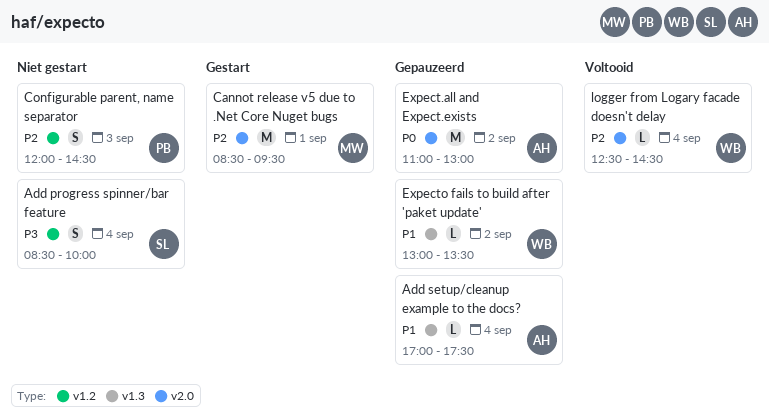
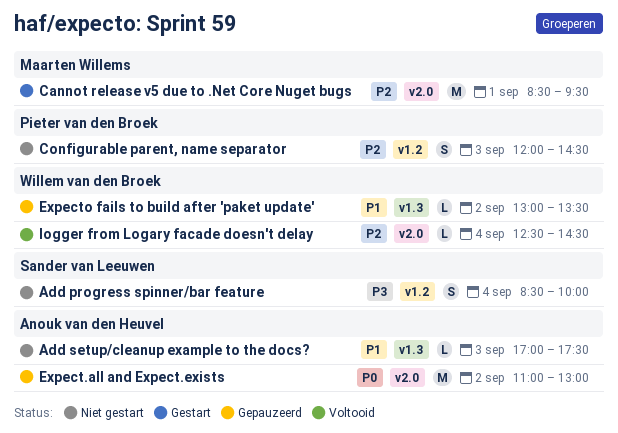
Add setup/cleanup example to the docs?, status: Gepauzeerd -> Niet gestart
Add setup/cleanup example to the docs?, day: Sep 4 -> Sep 3

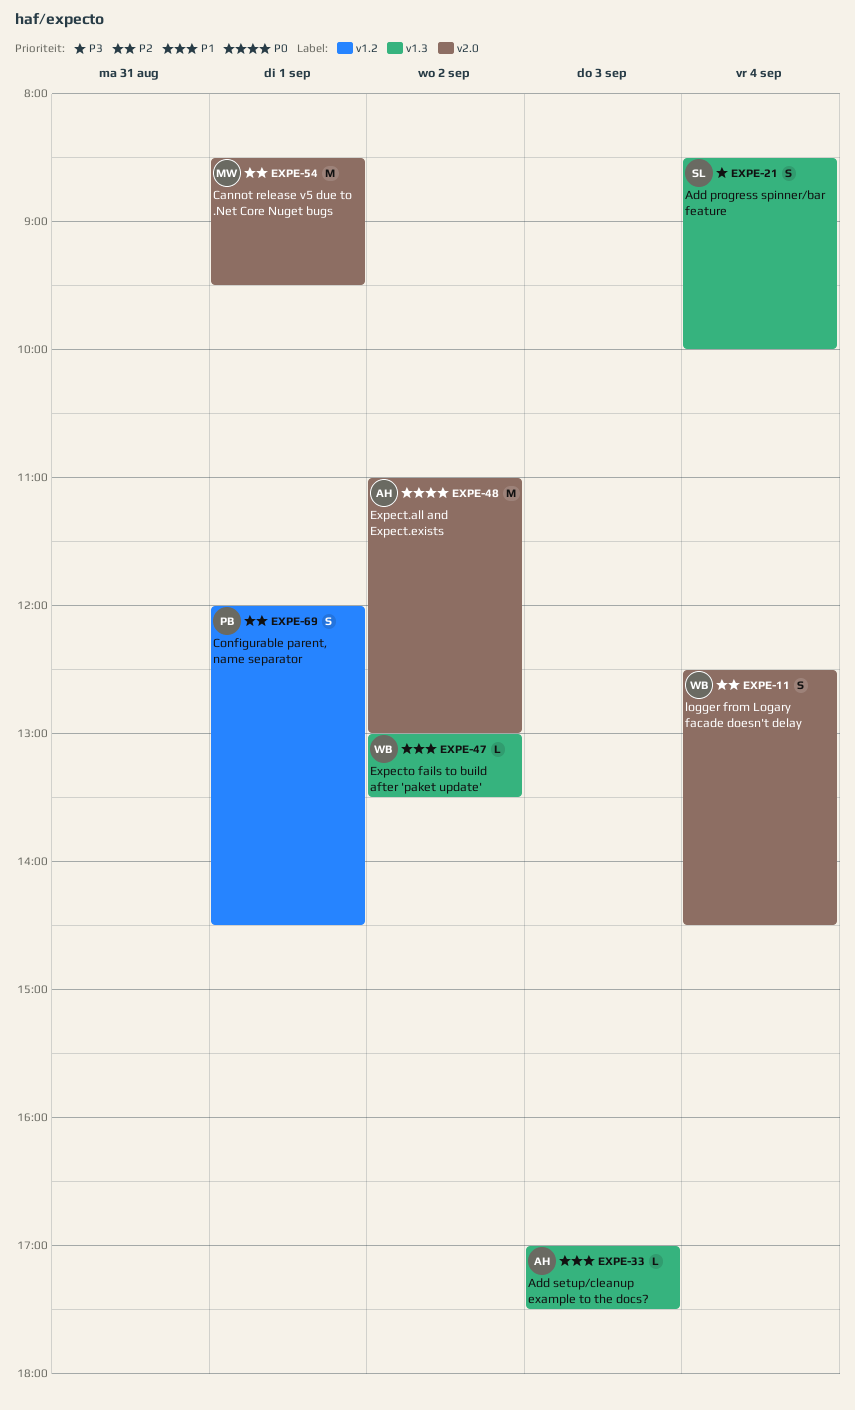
Add progress spinner/bar feature, label: v1.2 -> v1.3
Configurable parent, name separator, day: Sep 3 -> Sep 1
logger from Logary facade doesn't delay, estimate: L -> S

